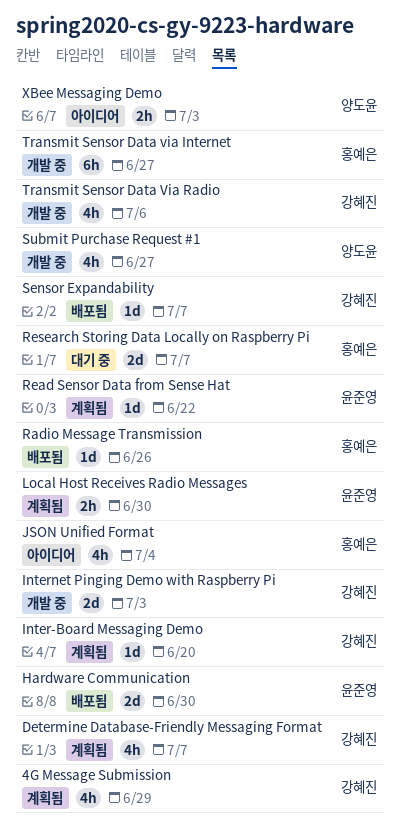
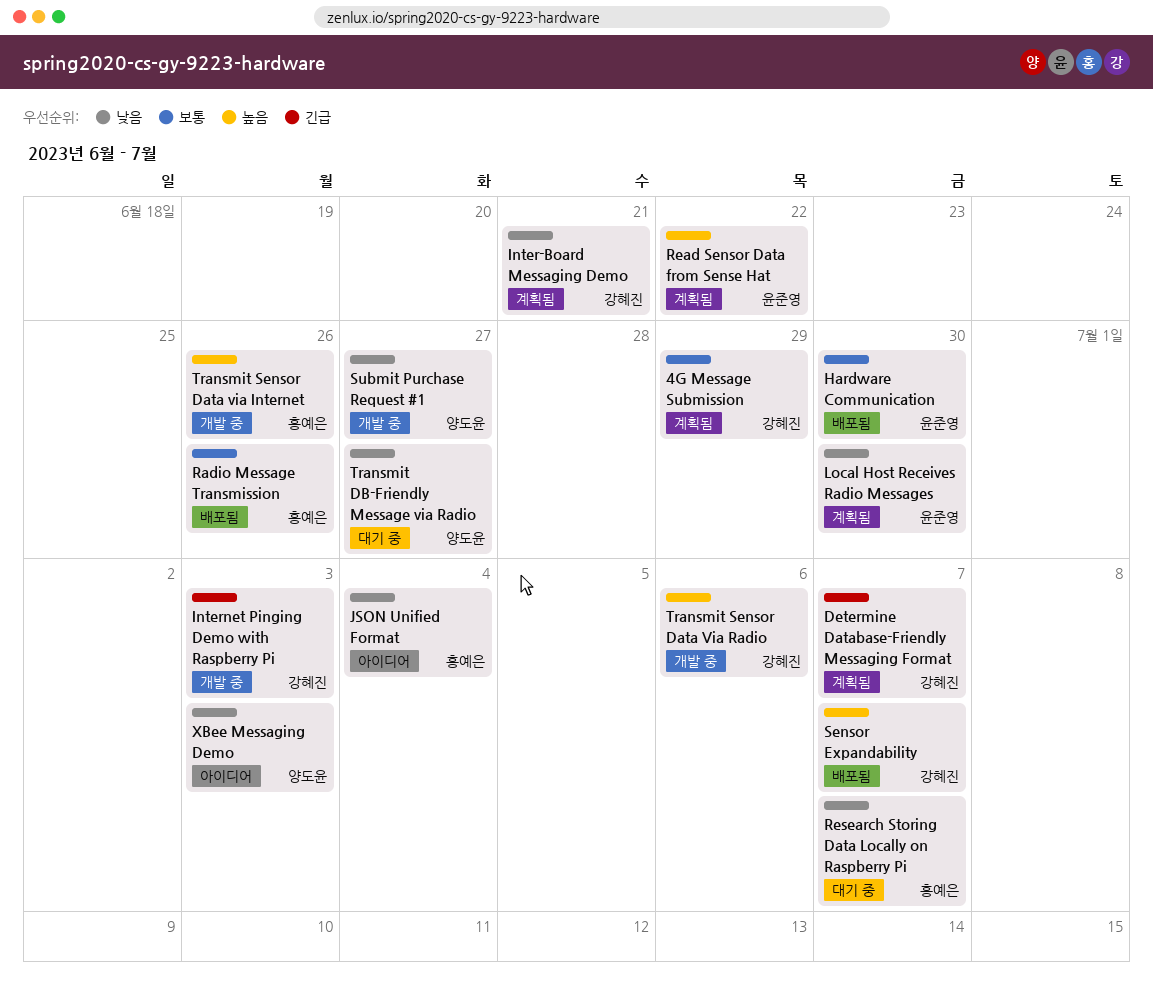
Inter-Board Messaging Demo, due: Jun 20 -> Jun 21
Transmit DB-Friendly Message via Radio: none -> present
Transmit Sensor Data via Internet, due: Jun 27 -> Jun 26

